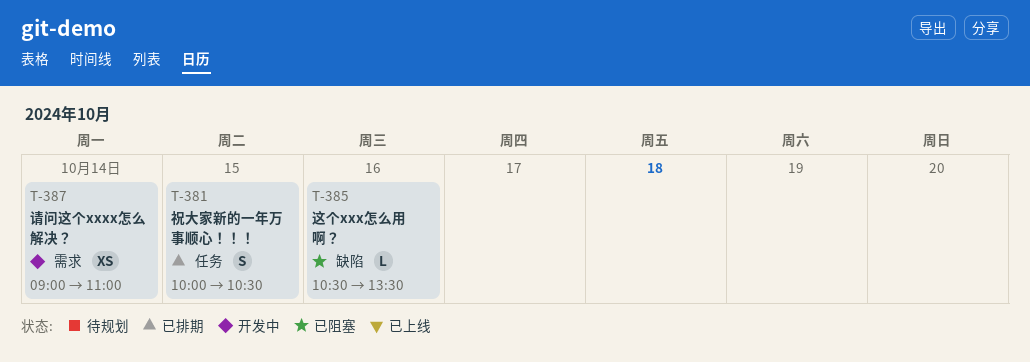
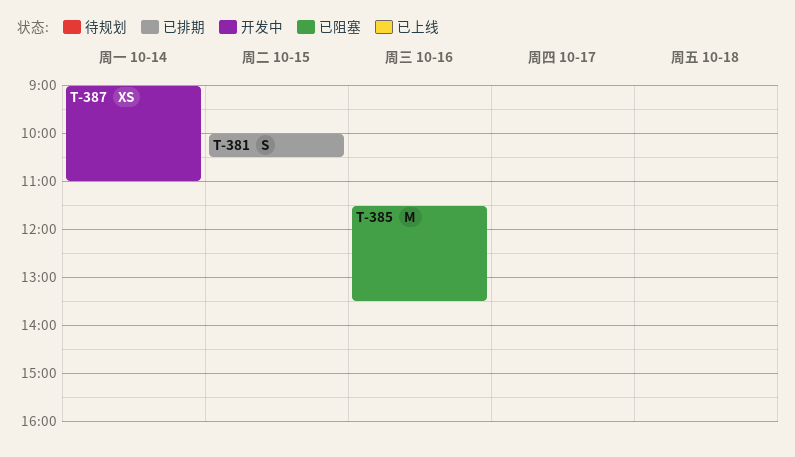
T-385, estimate: L -> M
T-385, begins: 10:30 -> 11:30

